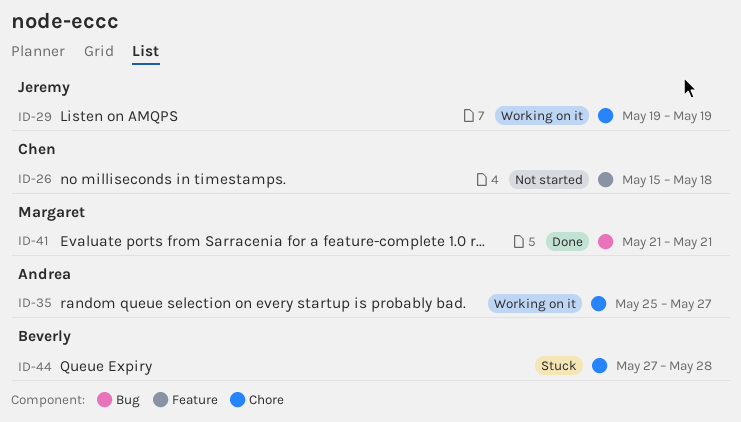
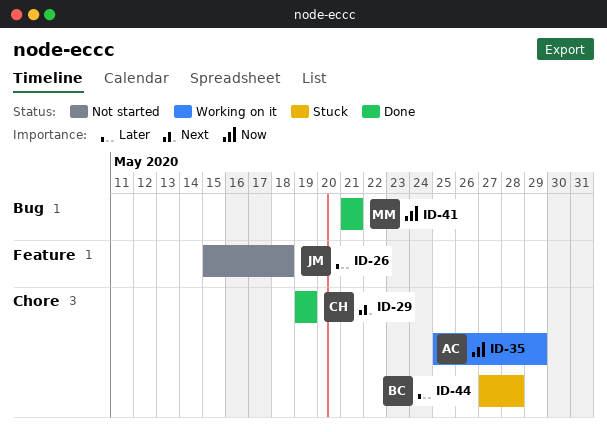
ID-26, owner: Chen -> Jeremy
ID-29, status: Working on it -> Done
ID-29, owner: Jeremy -> Chen
ID-35, due: May 27 -> May 29

